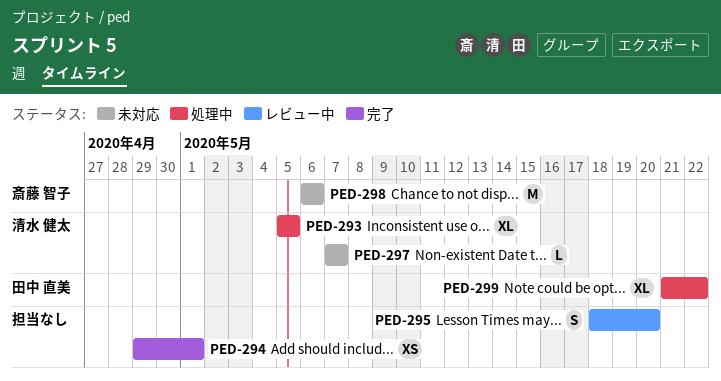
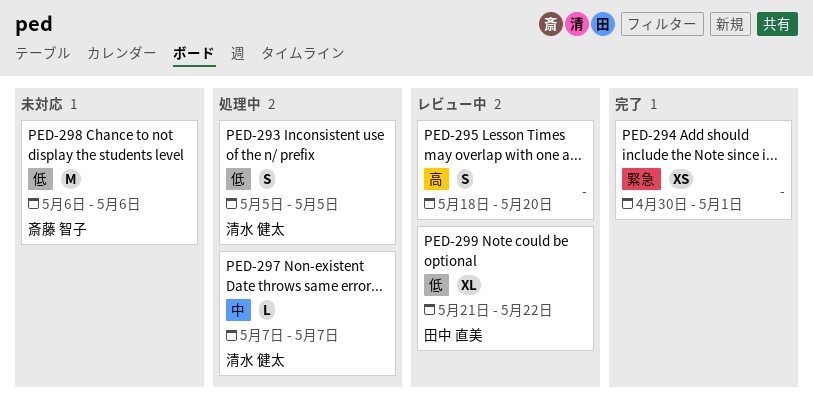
PED-293, estimate: XL -> S
PED-294, start: Apr 29 -> Apr 30
PED-297, status: 未対応 -> 処理中
PED-299, status: 処理中 -> レビュー中

